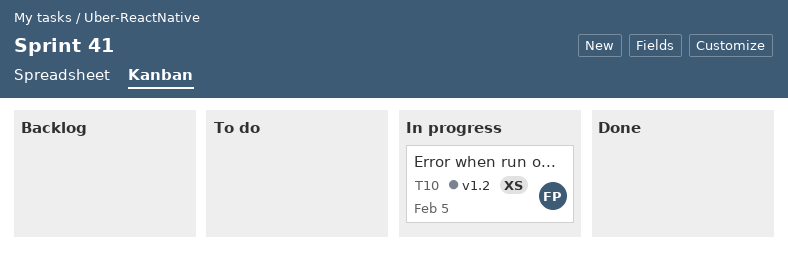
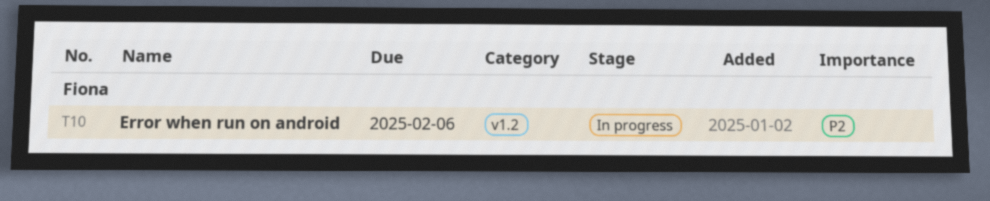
T10, due: Feb 5 -> Feb 6

